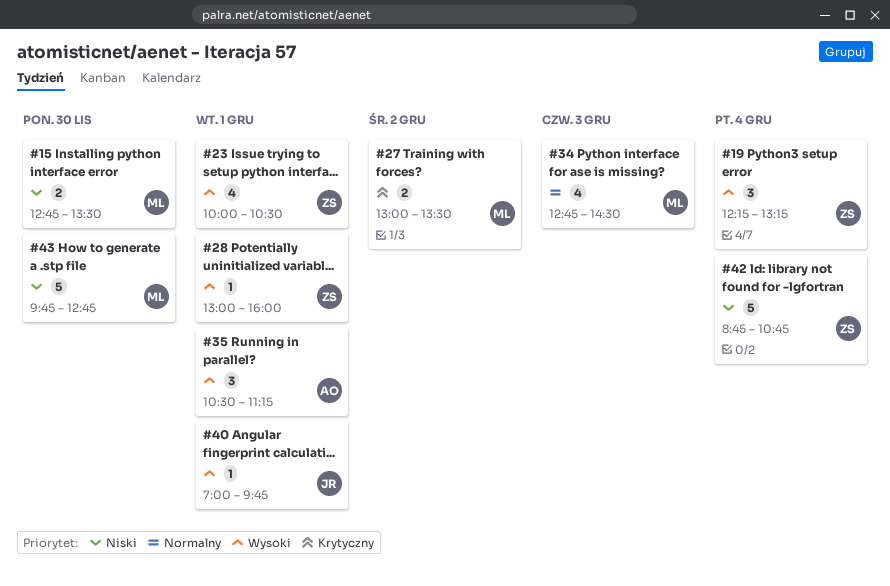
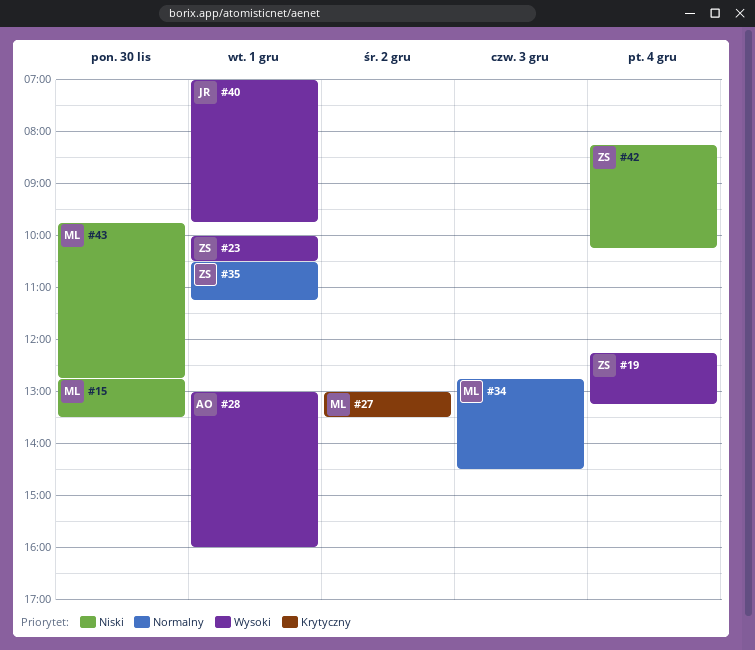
#28, owner: ZS -> AO
#35, owner: AO -> ZS
#35, priority: Wysoki -> Normalny
#42, begins: 08:45 -> 08:15
#42, ends: 10:45 -> 10:15

